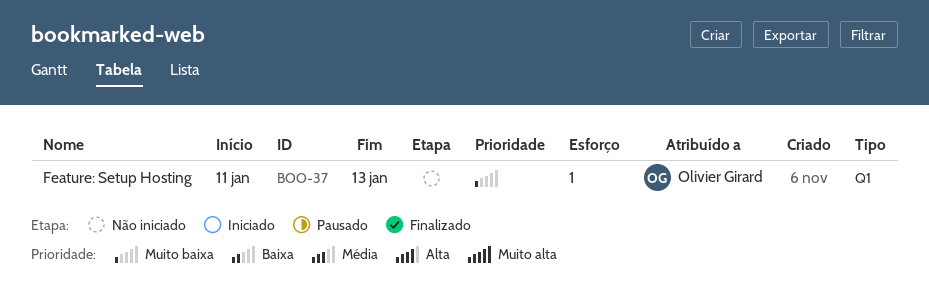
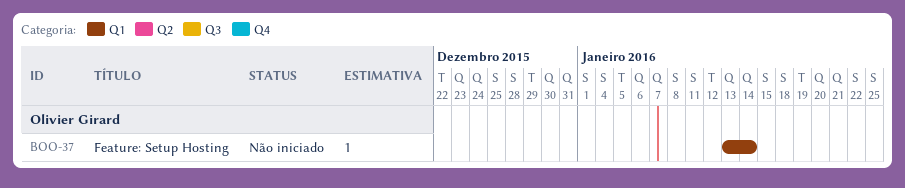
BOO-37, start: Jan 11 -> Jan 13
BOO-37, due: Jan 13 -> Jan 14

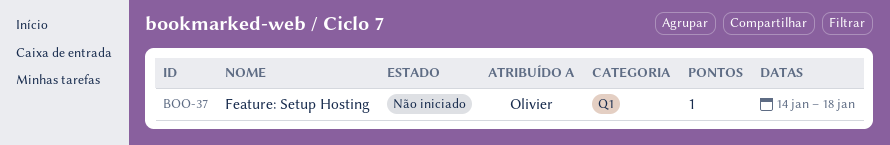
BOO-37, start: Jan 13 -> Jan 14
BOO-37, due: Jan 14 -> Jan 18

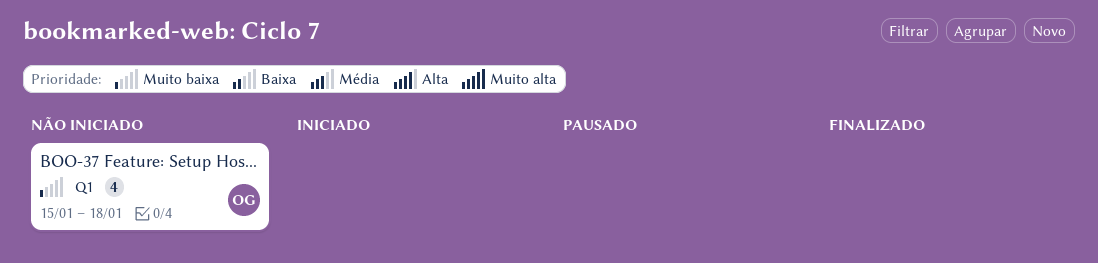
BOO-37, estimate: 1 -> 4
BOO-37, start: Jan 14 -> Jan 15

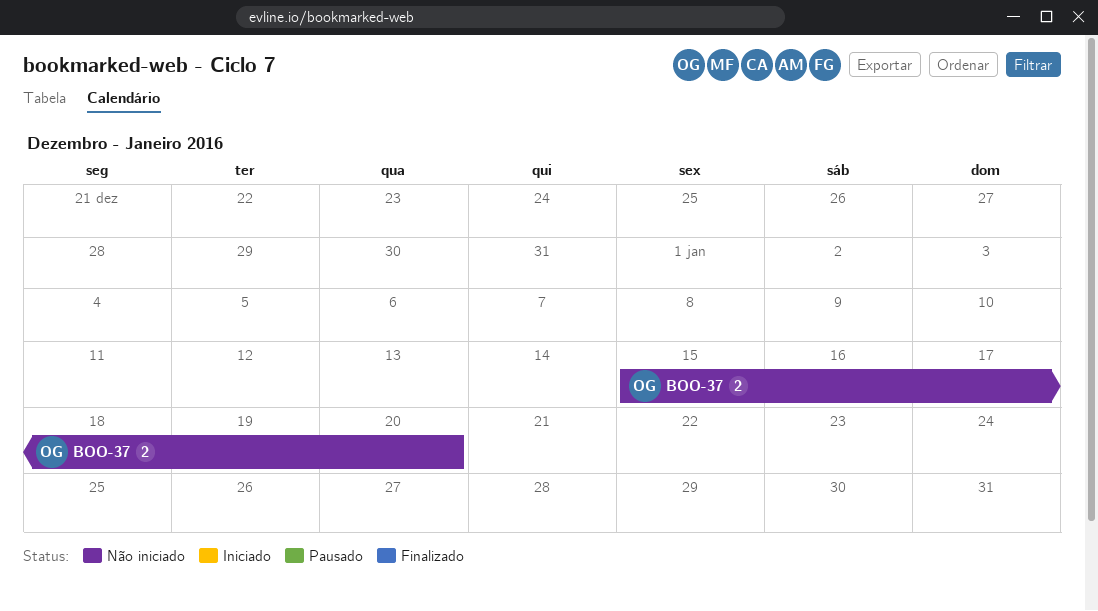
BOO-37, estimate: 4 -> 2
BOO-37, due: Jan 18 -> Jan 20

